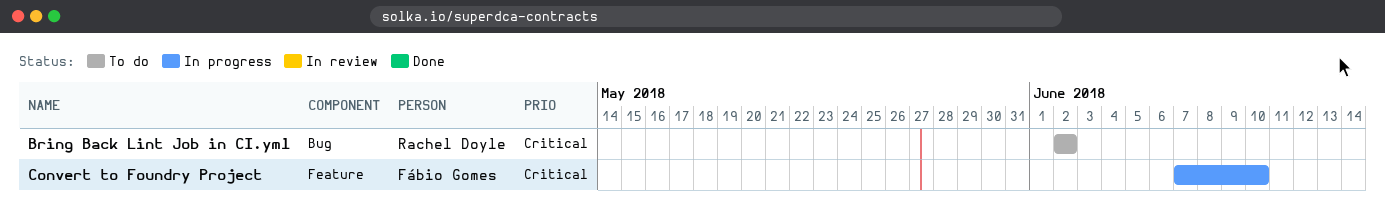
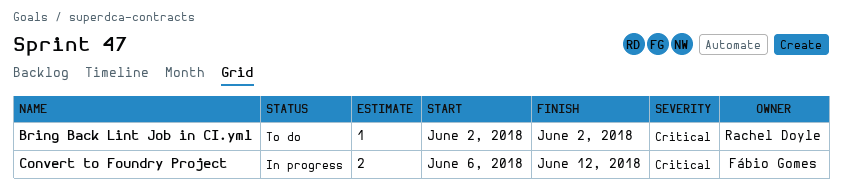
Convert to Foundry Project, start: Jun 7 -> Jun 6
Convert to Foundry Project, due: Jun 10 -> Jun 12

